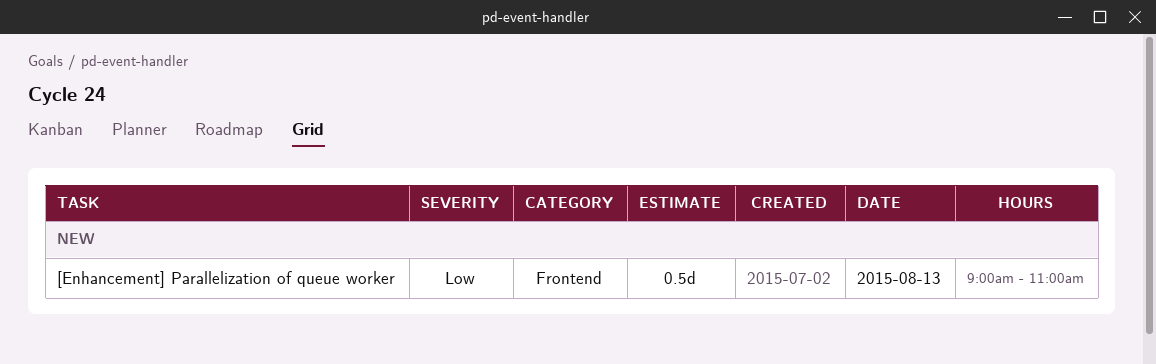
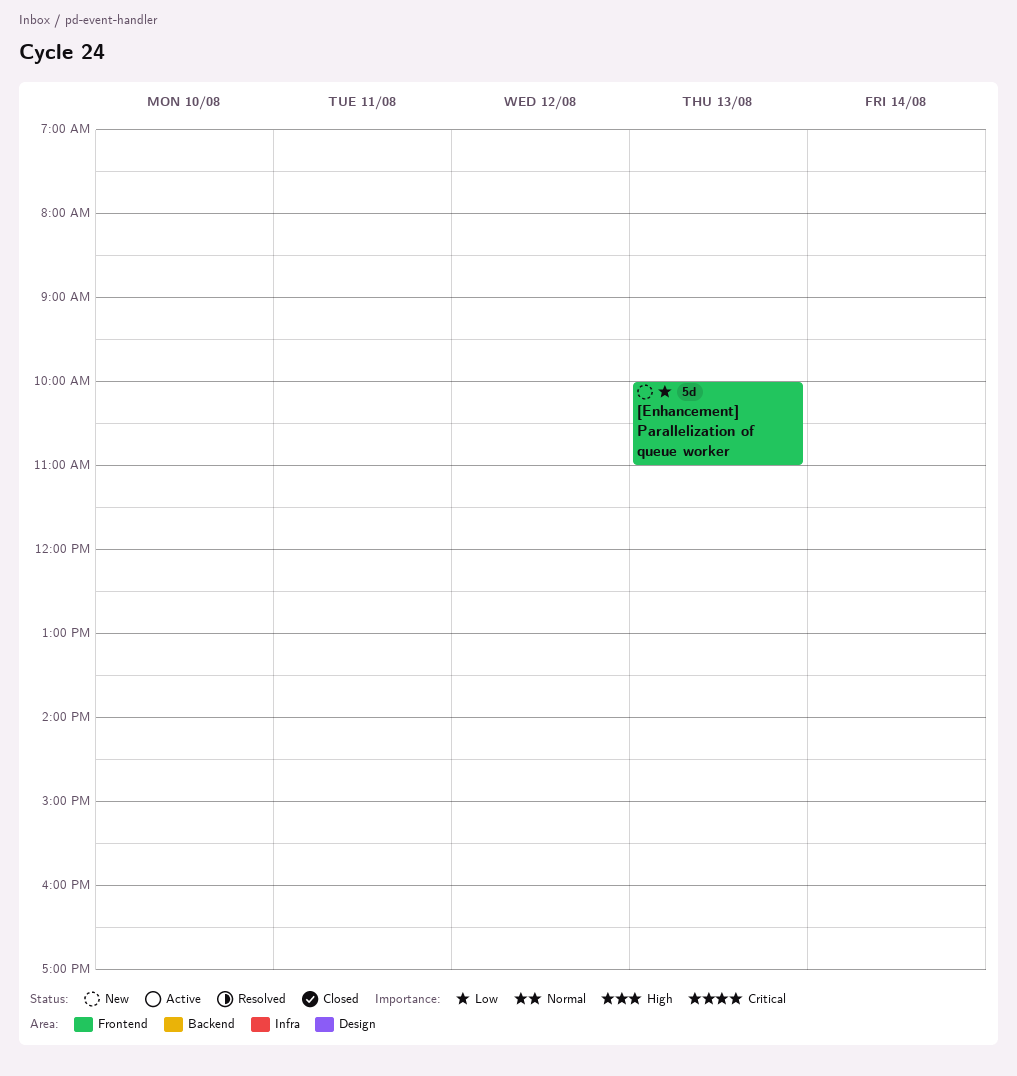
[Enhancement] Parallelization of queue worker, estimate: 0.5d -> 5d
[Enhancement] Parallelization of queue worker, begins: 09:00 -> 10:00

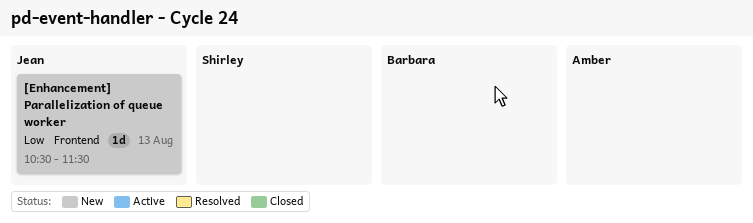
[Enhancement] Parallelization of queue worker, estimate: 5d -> 1d
[Enhancement] Parallelization of queue worker, begins: 10:00 -> 10:30
[Enhancement] Parallelization of queue worker, ends: 11:00 -> 11:30

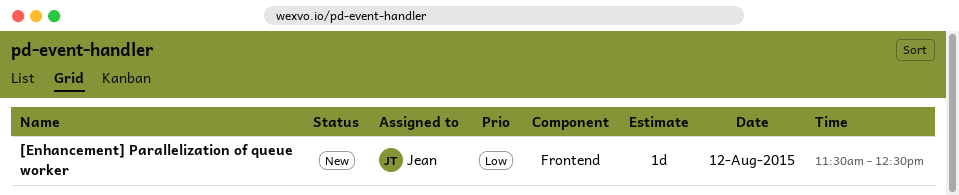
[Enhancement] Parallelization of queue worker, day: Aug 13 -> Aug 12
[Enhancement] Parallelization of queue worker, begins: 10:30 -> 11:30
[Enhancement] Parallelization of queue worker, ends: 11:30 -> 12:30

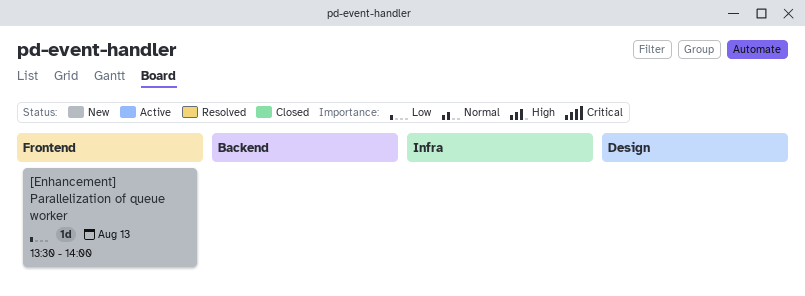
[Enhancement] Parallelization of queue worker, day: Aug 12 -> Aug 13
[Enhancement] Parallelization of queue worker, begins: 11:30 -> 13:30
[Enhancement] Parallelization of queue worker, ends: 12:30 -> 14:00

